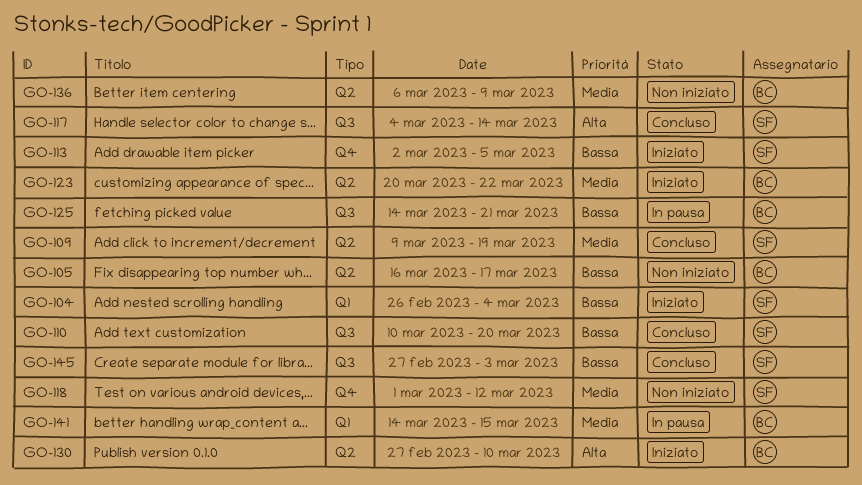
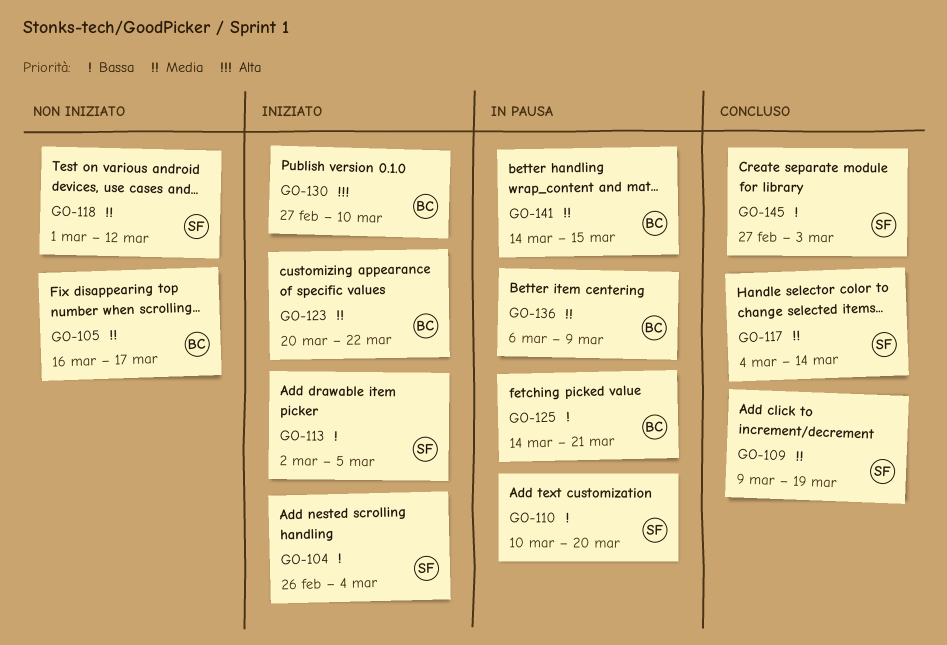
GO-105, priority: Bassa -> Media
GO-110, status: Concluso -> In pausa
GO-117, priority: Alta -> Media
GO-136, status: Non iniziato -> In pausa

